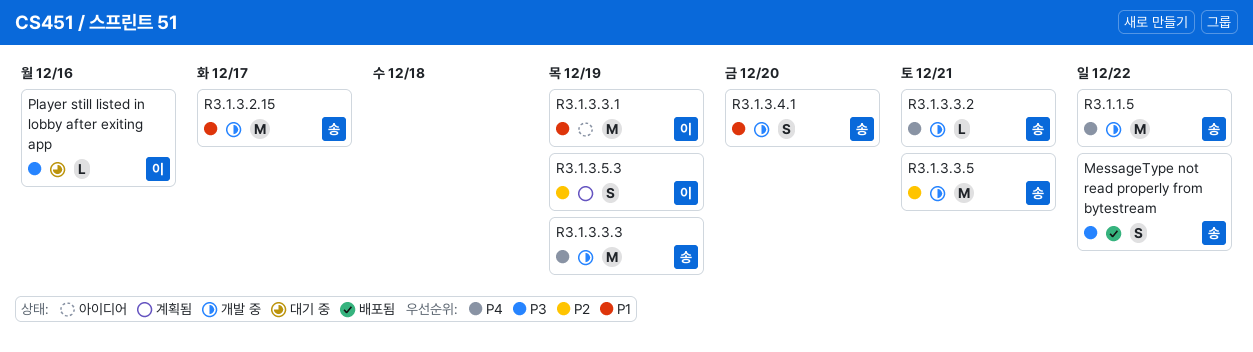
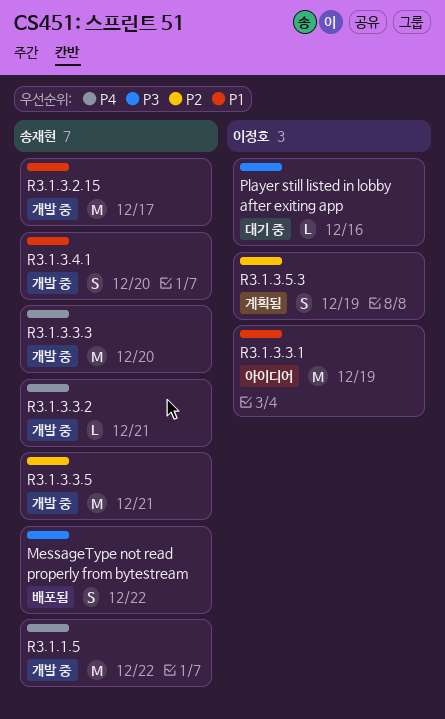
R3.1.3.3.3, due: Dec 19 -> Dec 20

